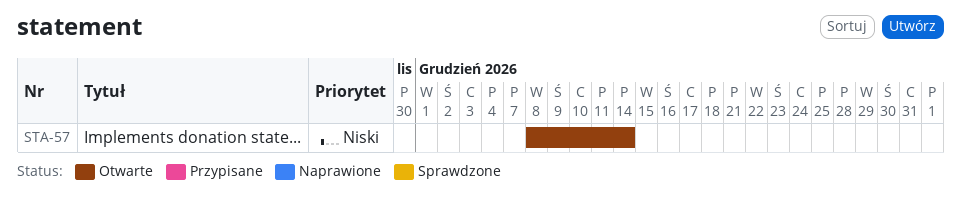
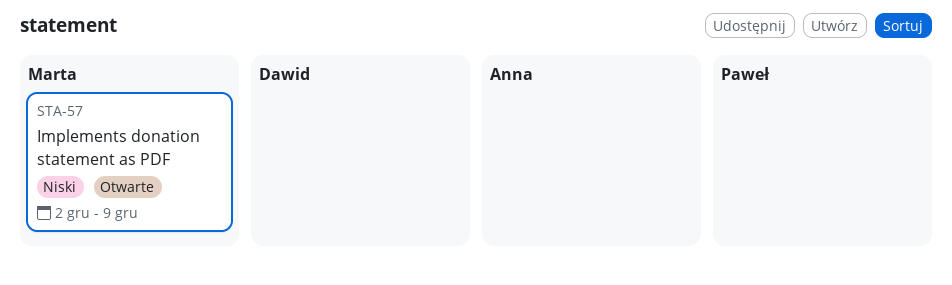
STA-57, start: Dec 8 -> Dec 2
STA-57, due: Dec 14 -> Dec 9

